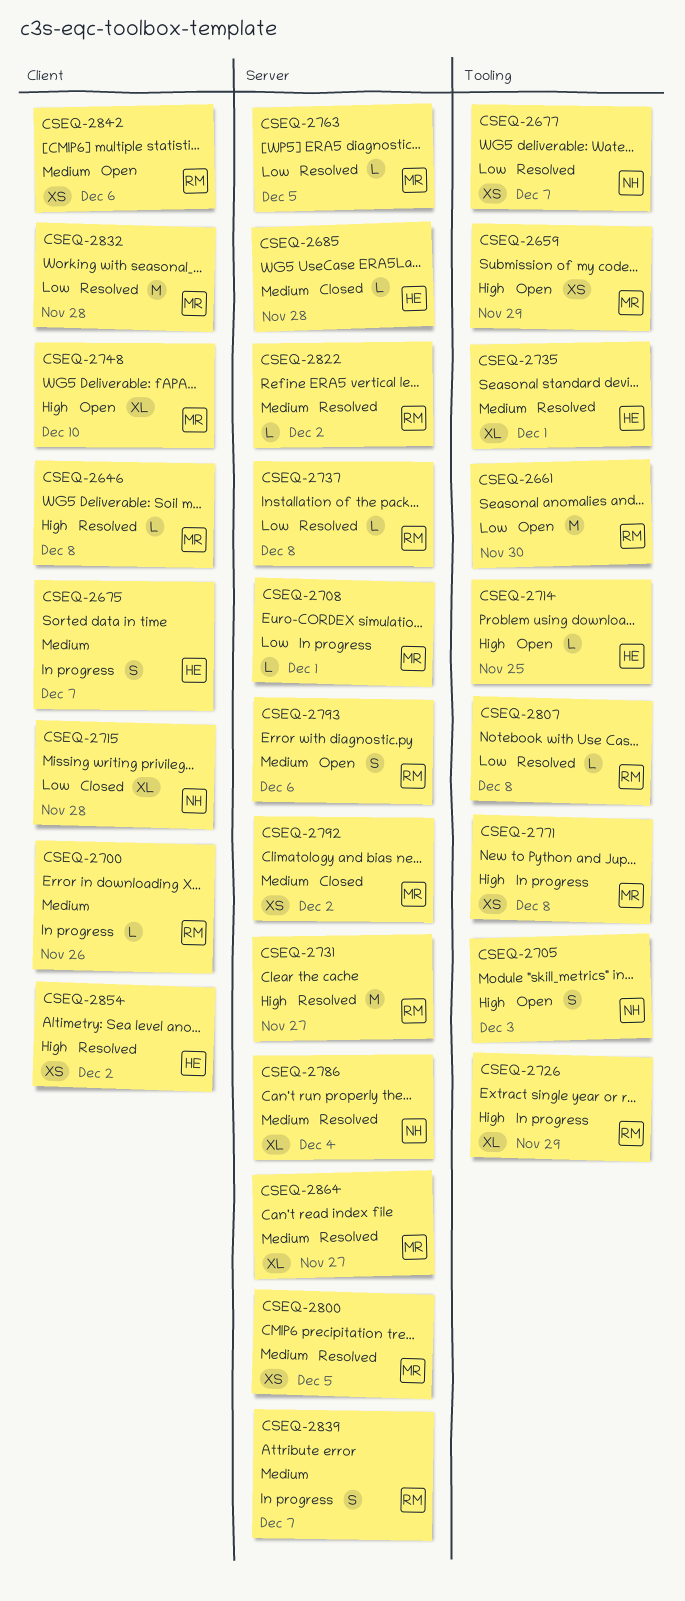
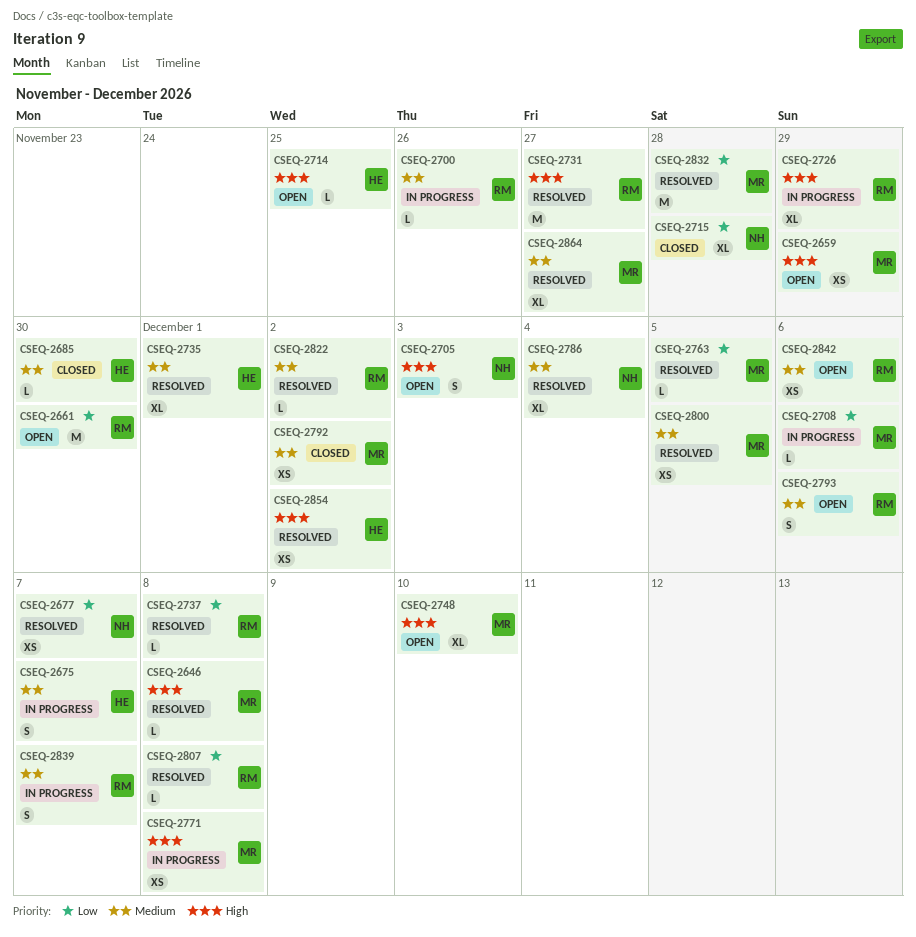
CSEQ-2685, due: Nov 28 -> Nov 30
CSEQ-2708, due: Dec 1 -> Dec 6

